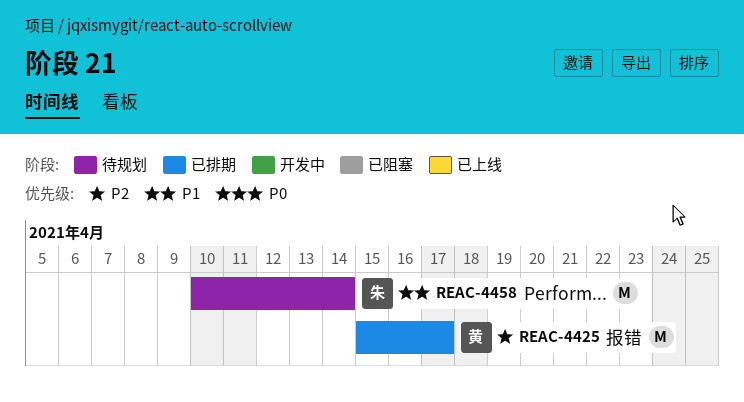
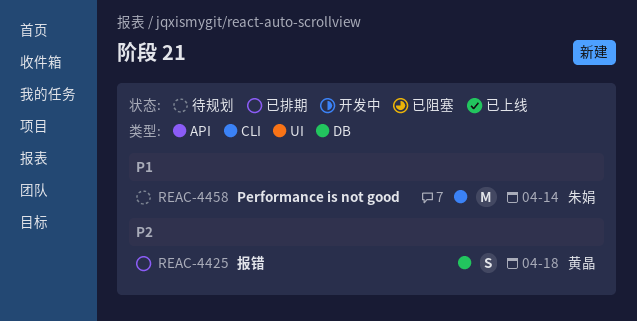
REAC-4425, estimate: M -> S
REAC-4425, due: Apr 17 -> Apr 18

